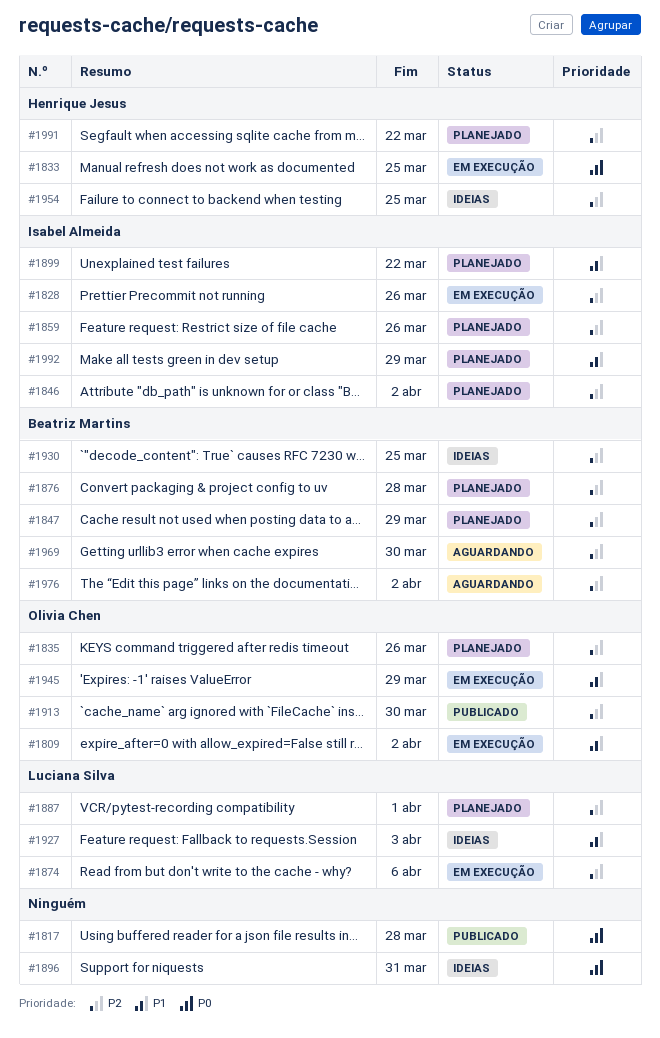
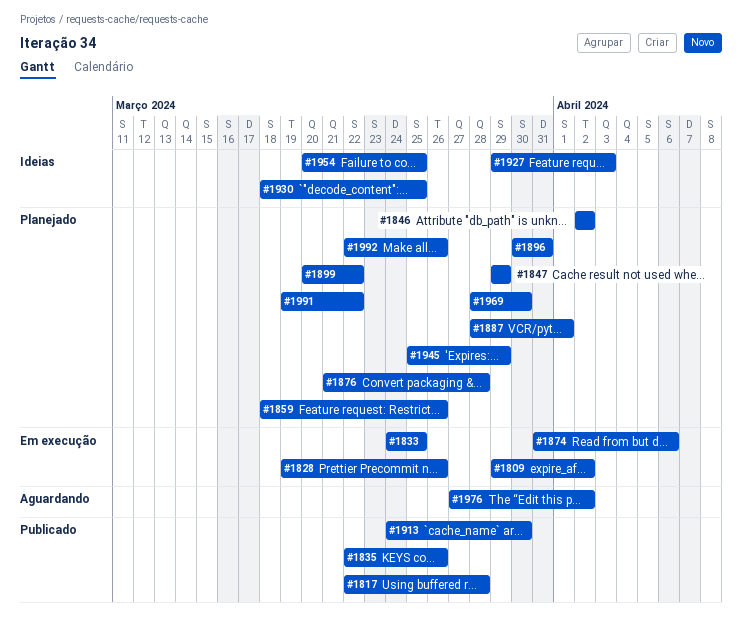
#1835, status: Planejado -> Publicado
#1896, status: Ideias -> Planejado
#1945, status: Em execução -> Planejado
#1969, status: Aguardando -> Planejado
#1992, due: Mar 29 -> Mar 26

